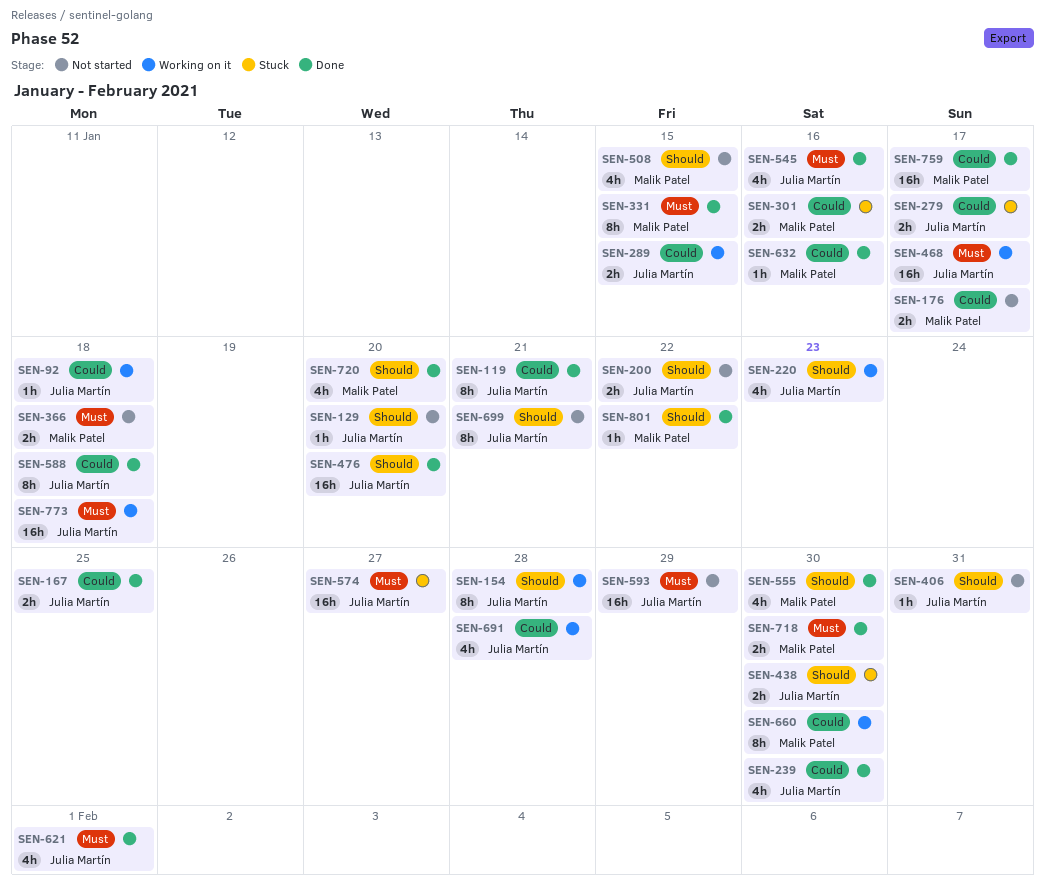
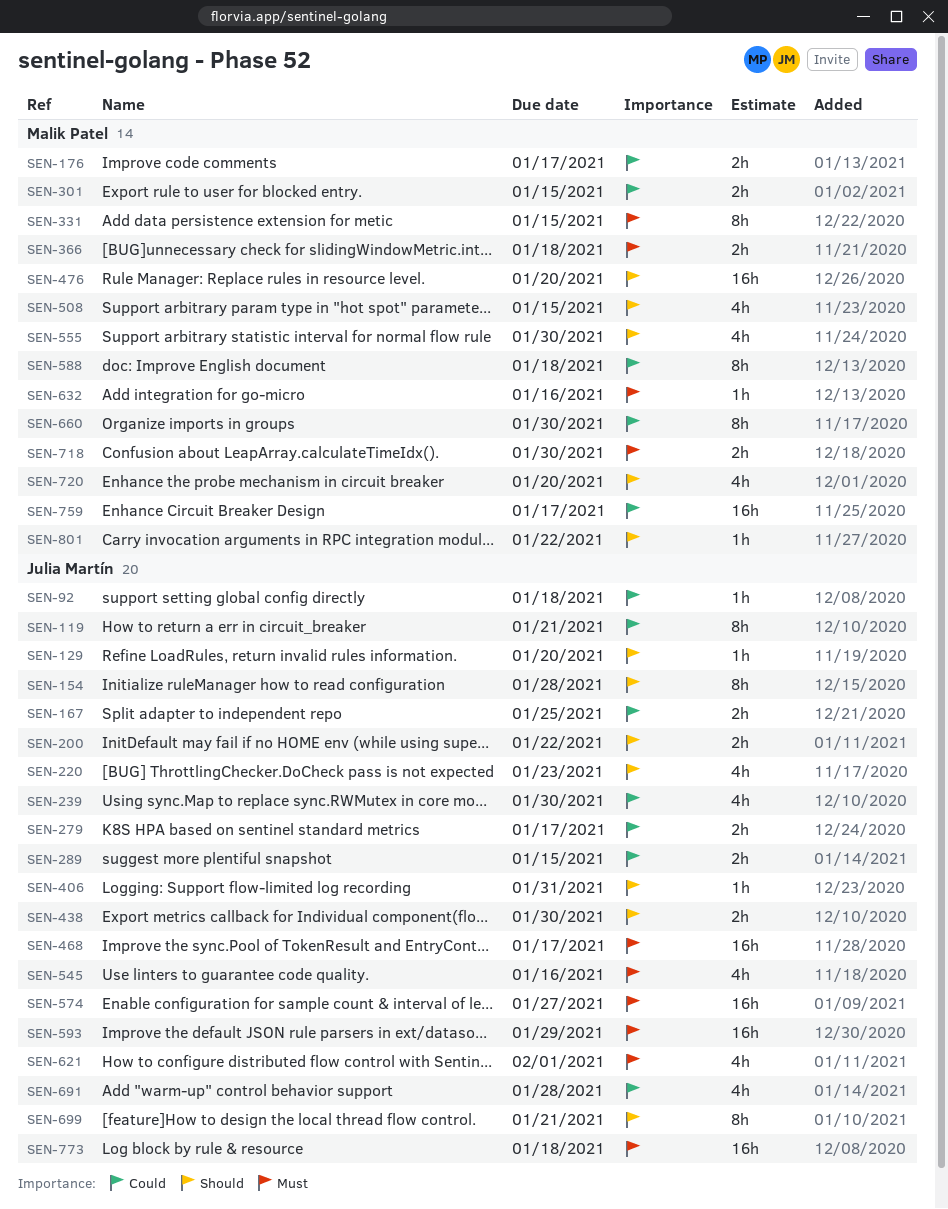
SEN-301, due: Jan 16 -> Jan 15
SEN-476, owner: Julia Martín -> Malik Patel
SEN-588, owner: Julia Martín -> Malik Patel
SEN-632, priority: Could -> Must

